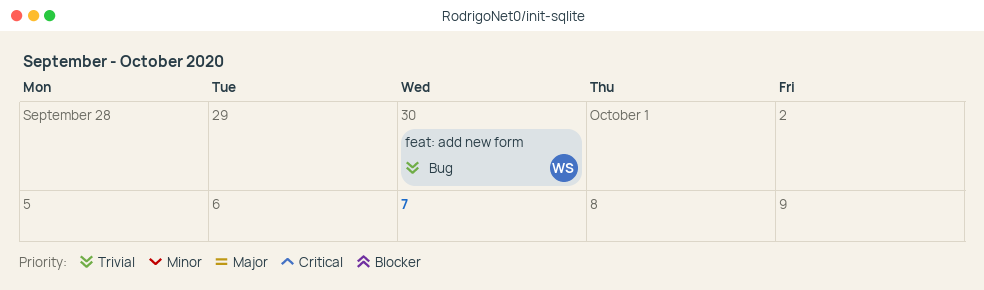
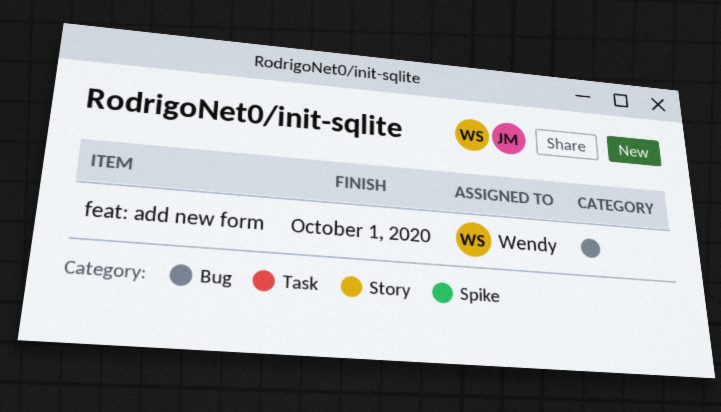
feat: add new form, due: Sep 30 -> Oct 1

